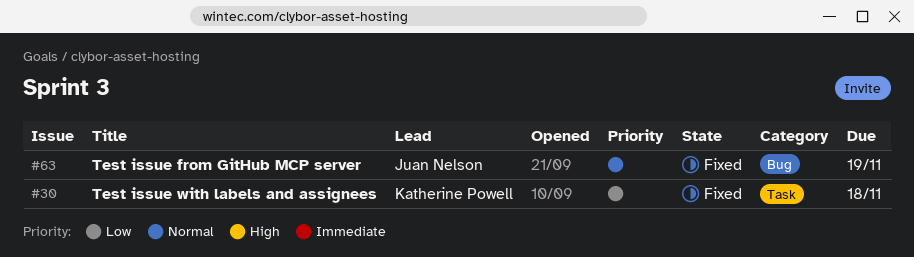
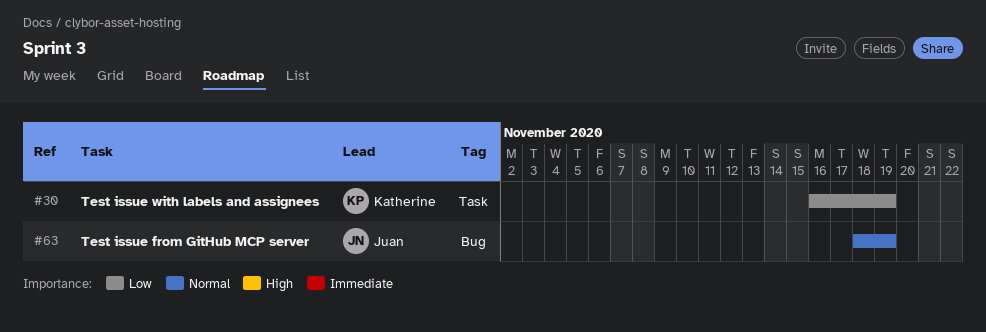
#30, due: Nov 18 -> Nov 19

